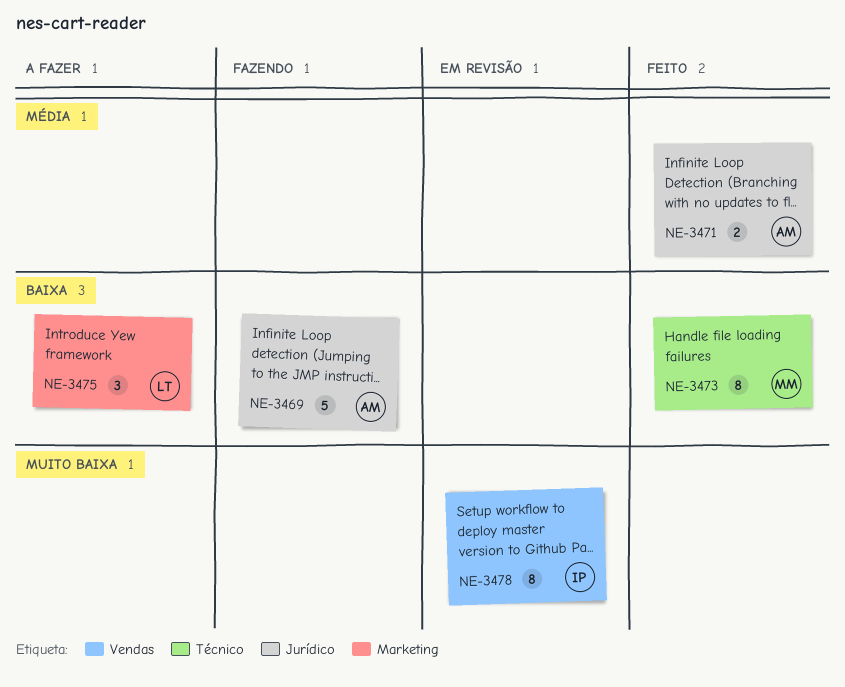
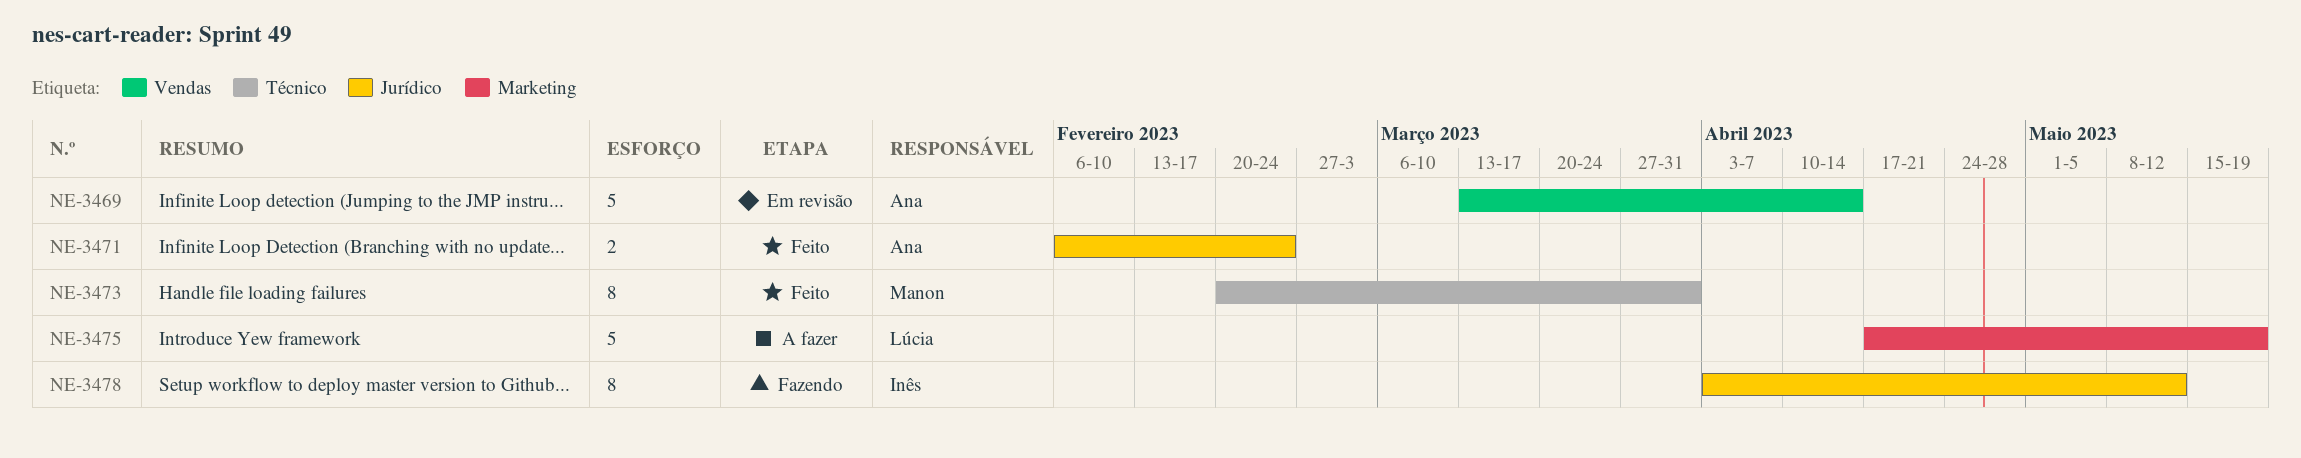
NE-3469, status: Fazendo -> Em revisão
NE-3469, label: Jurídico -> Vendas
NE-3475, estimate: 3 -> 5
NE-3478, status: Em revisão -> Fazendo
NE-3478, label: Vendas -> Jurídico

